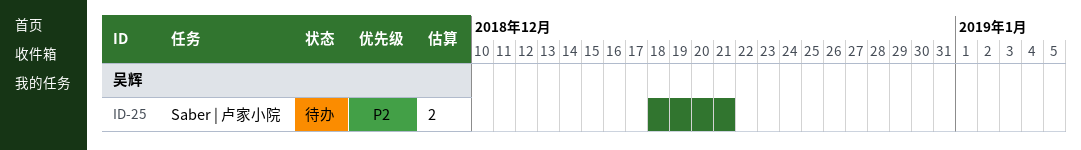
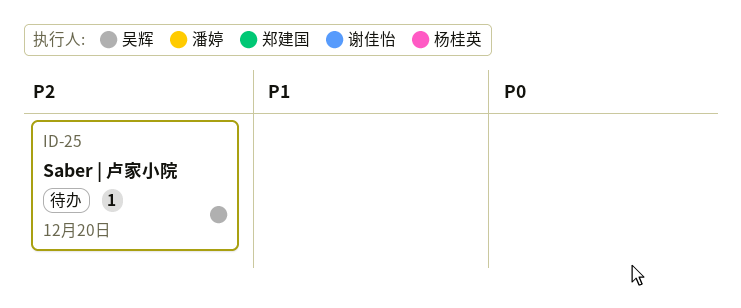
ID-25, estimate: 2 -> 1
ID-25, due: Dec 21 -> Dec 20

